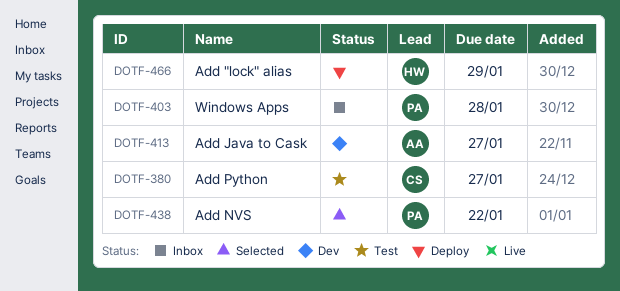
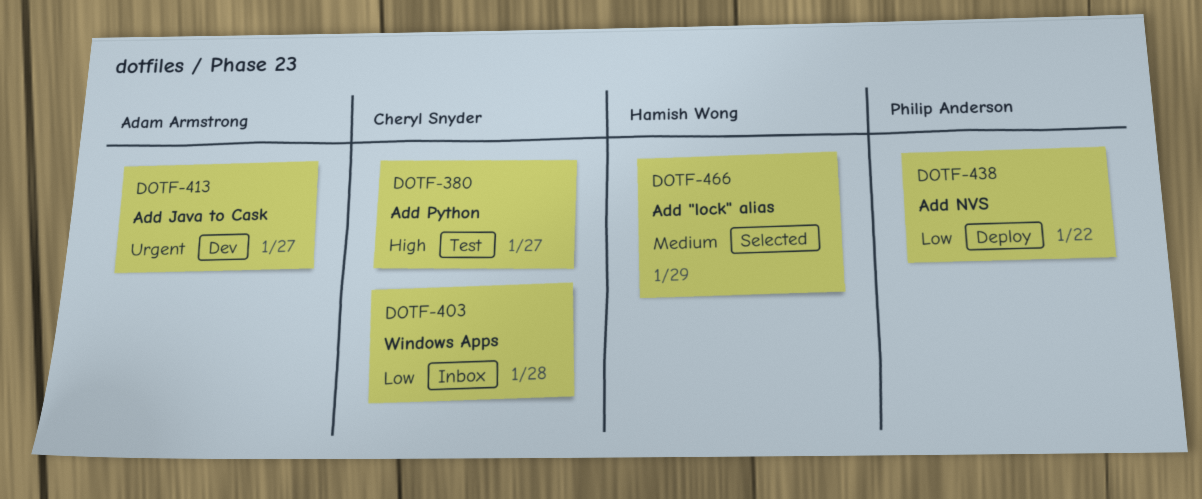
DOTF-403, owner: Philip Anderson -> Cheryl Snyder
DOTF-438, status: Selected -> Deploy
DOTF-466, status: Deploy -> Selected

